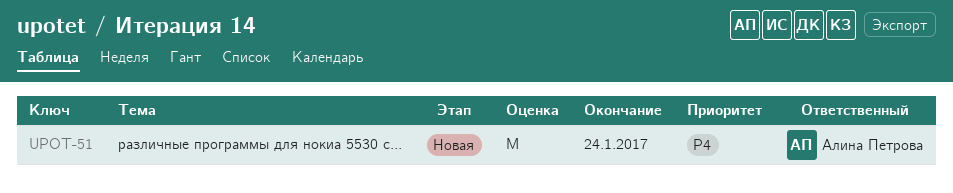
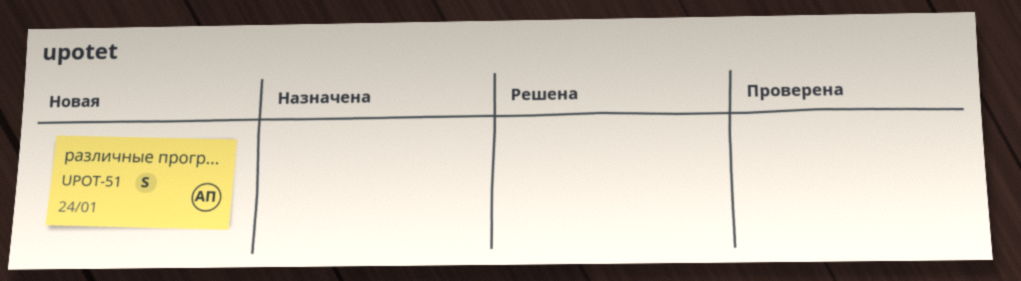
UPOT-51, estimate: M -> S

